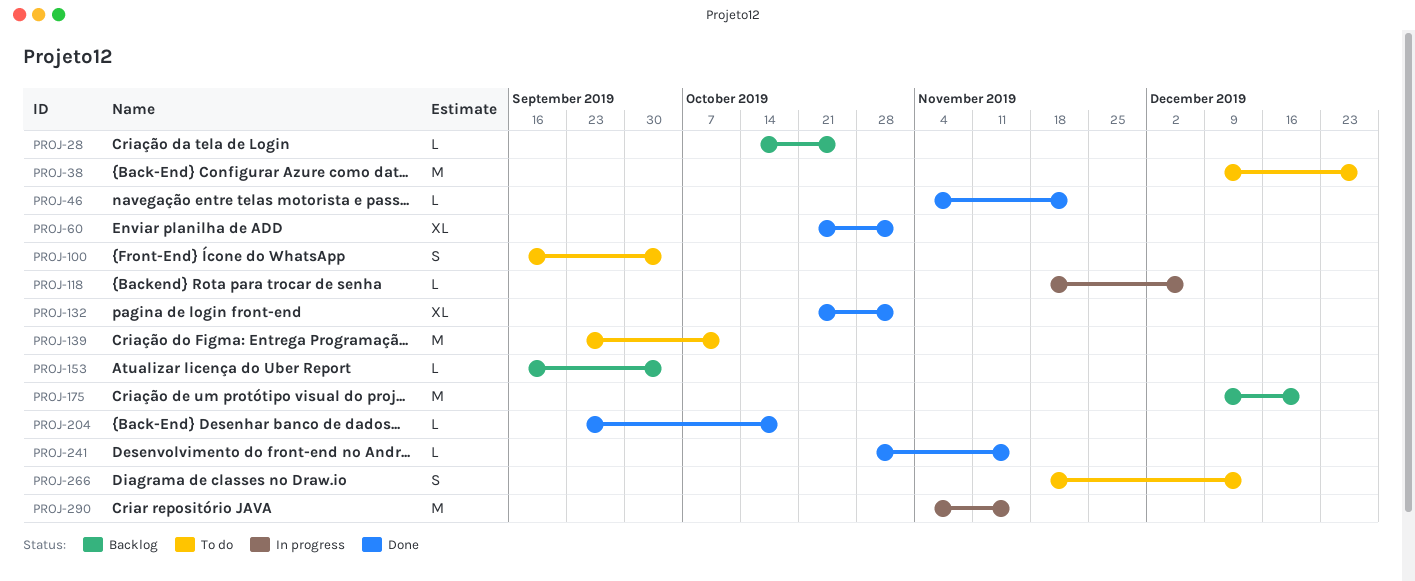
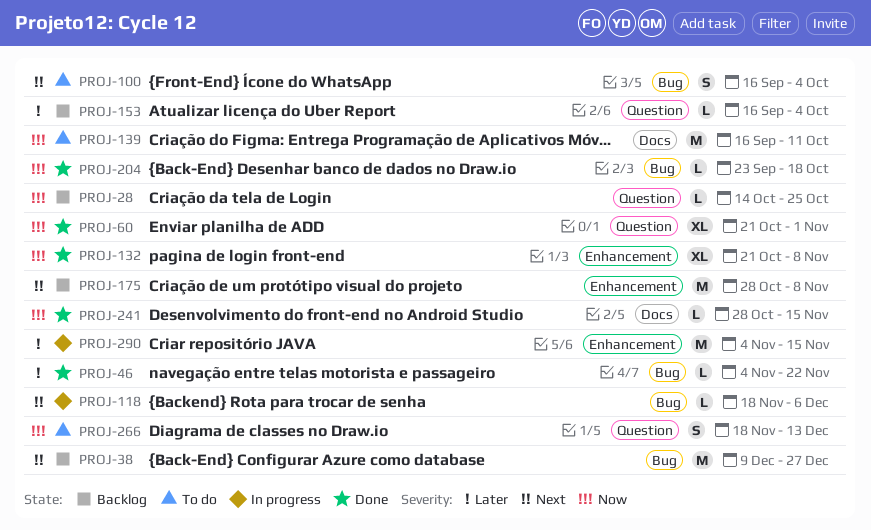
PROJ-38, status: To do -> Backlog
PROJ-132, due: Nov 1 -> Nov 8
PROJ-139, start: Sep 23 -> Sep 16
PROJ-175, start: Dec 9 -> Oct 28
PROJ-175, due: Dec 20 -> Nov 8

